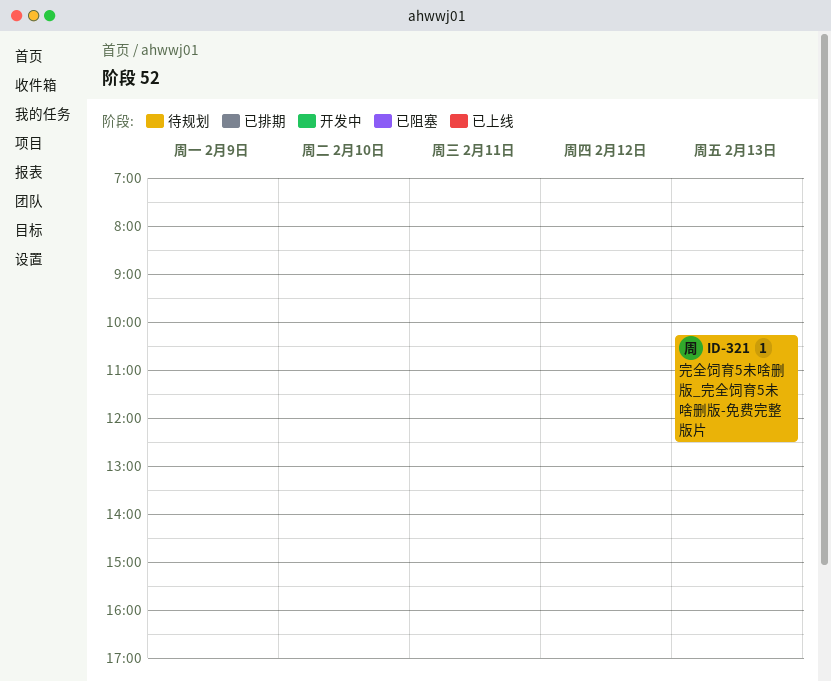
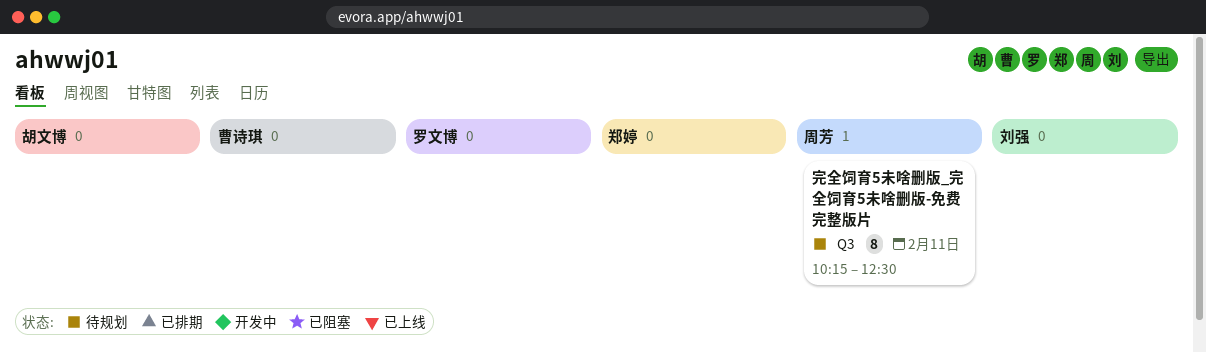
完全饲育5未啥删版_完全饲育5未啥删版-免费完整版片, estimate: 1 -> 8
完全饲育5未啥删版_完全饲育5未啥删版-免费完整版片, day: Feb 13 -> Feb 11

